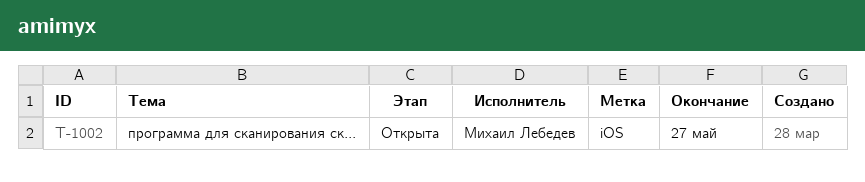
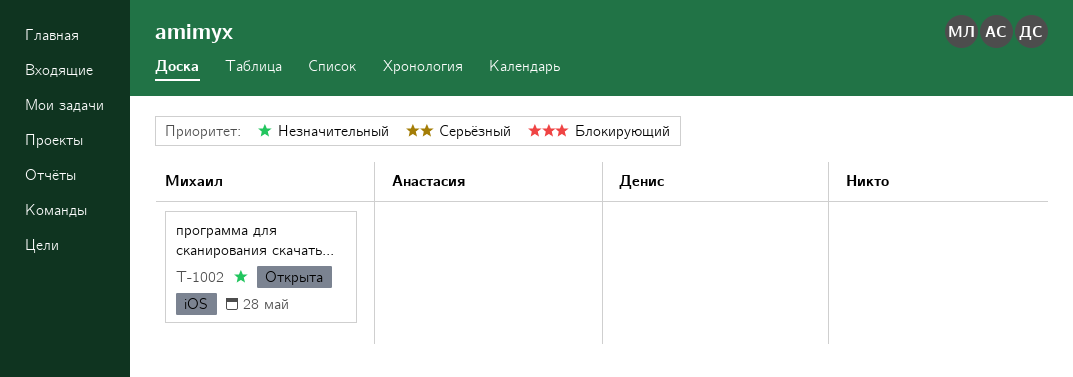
T-1002, due: May 27 -> May 28

